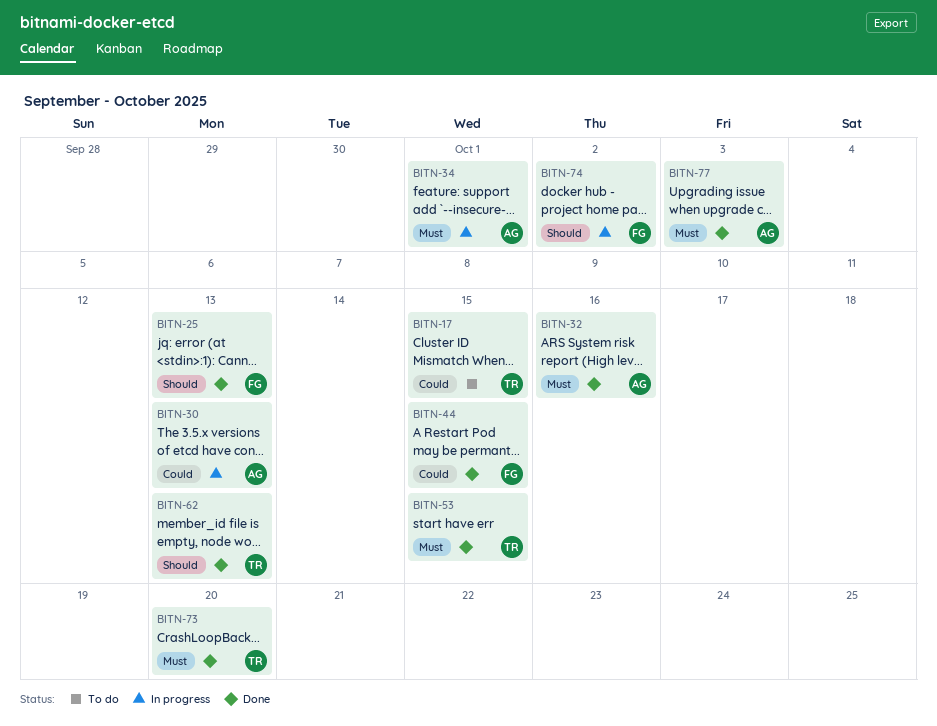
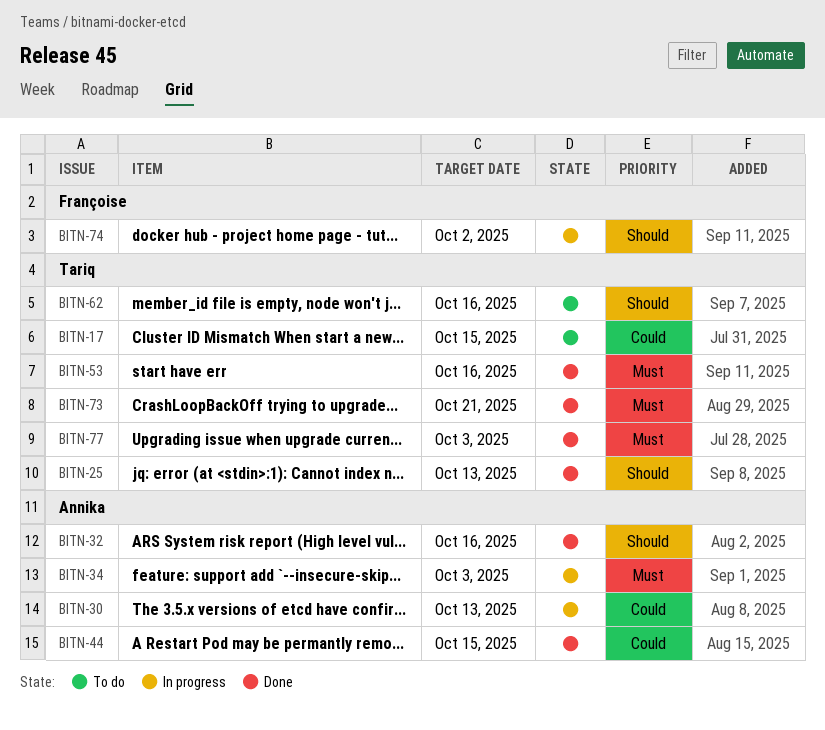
BITN-25, owner: Françoise -> Tariq
BITN-32, priority: Must -> Should
BITN-34, due: Oct 1 -> Oct 3
BITN-44, owner: Françoise -> Annika
BITN-53, due: Oct 15 -> Oct 16
BITN-62, status: Done -> To do
BITN-62, due: Oct 13 -> Oct 16
BITN-73, due: Oct 20 -> Oct 21
BITN-77, owner: Annika -> Tariq

